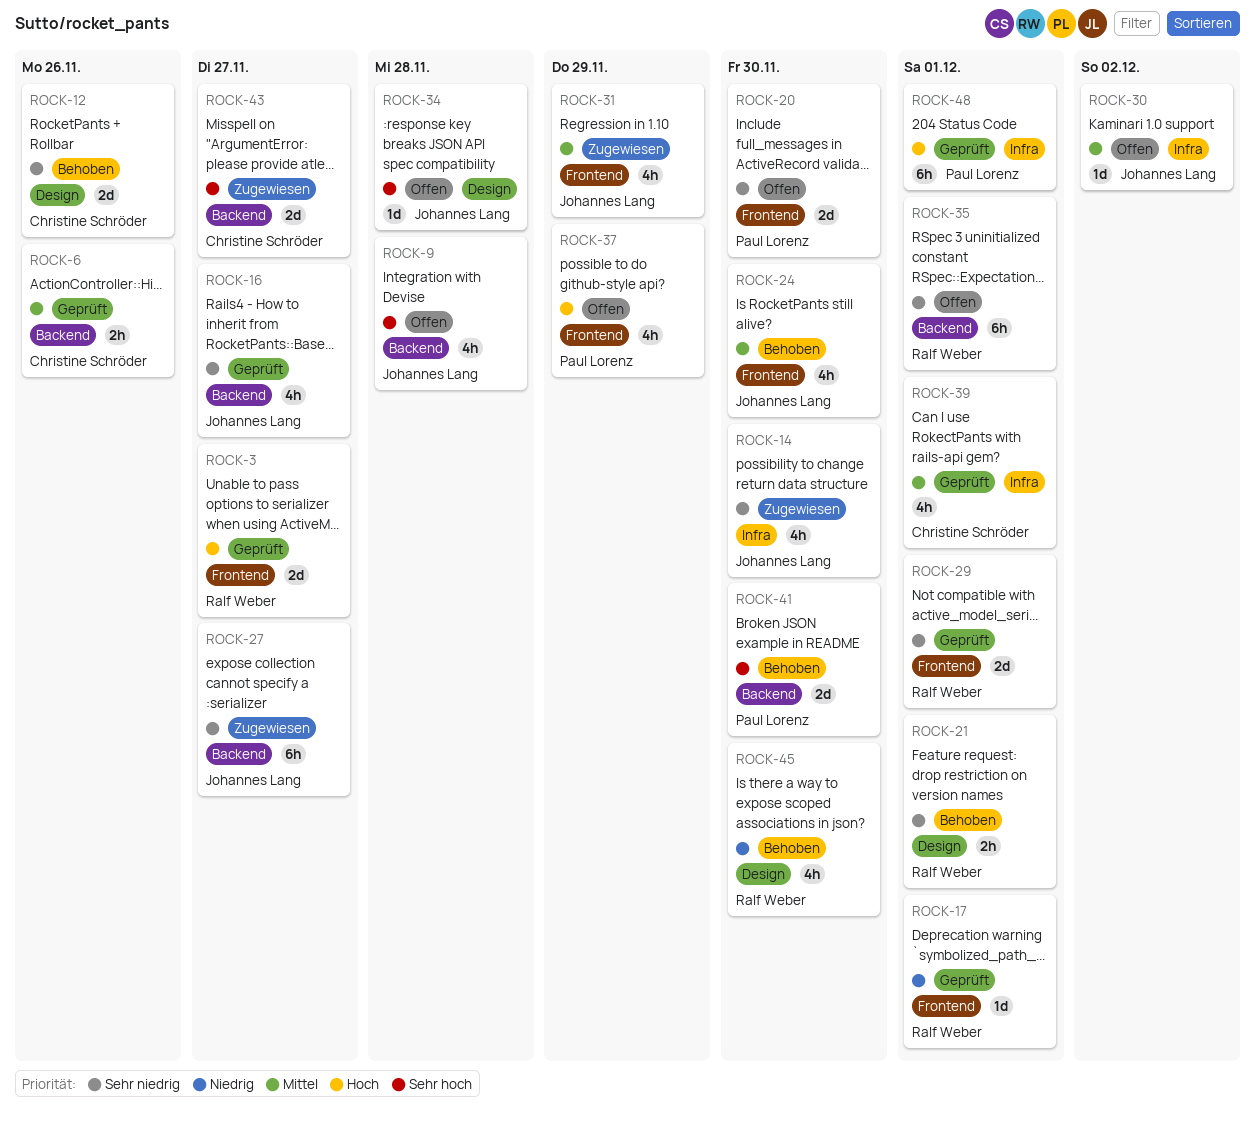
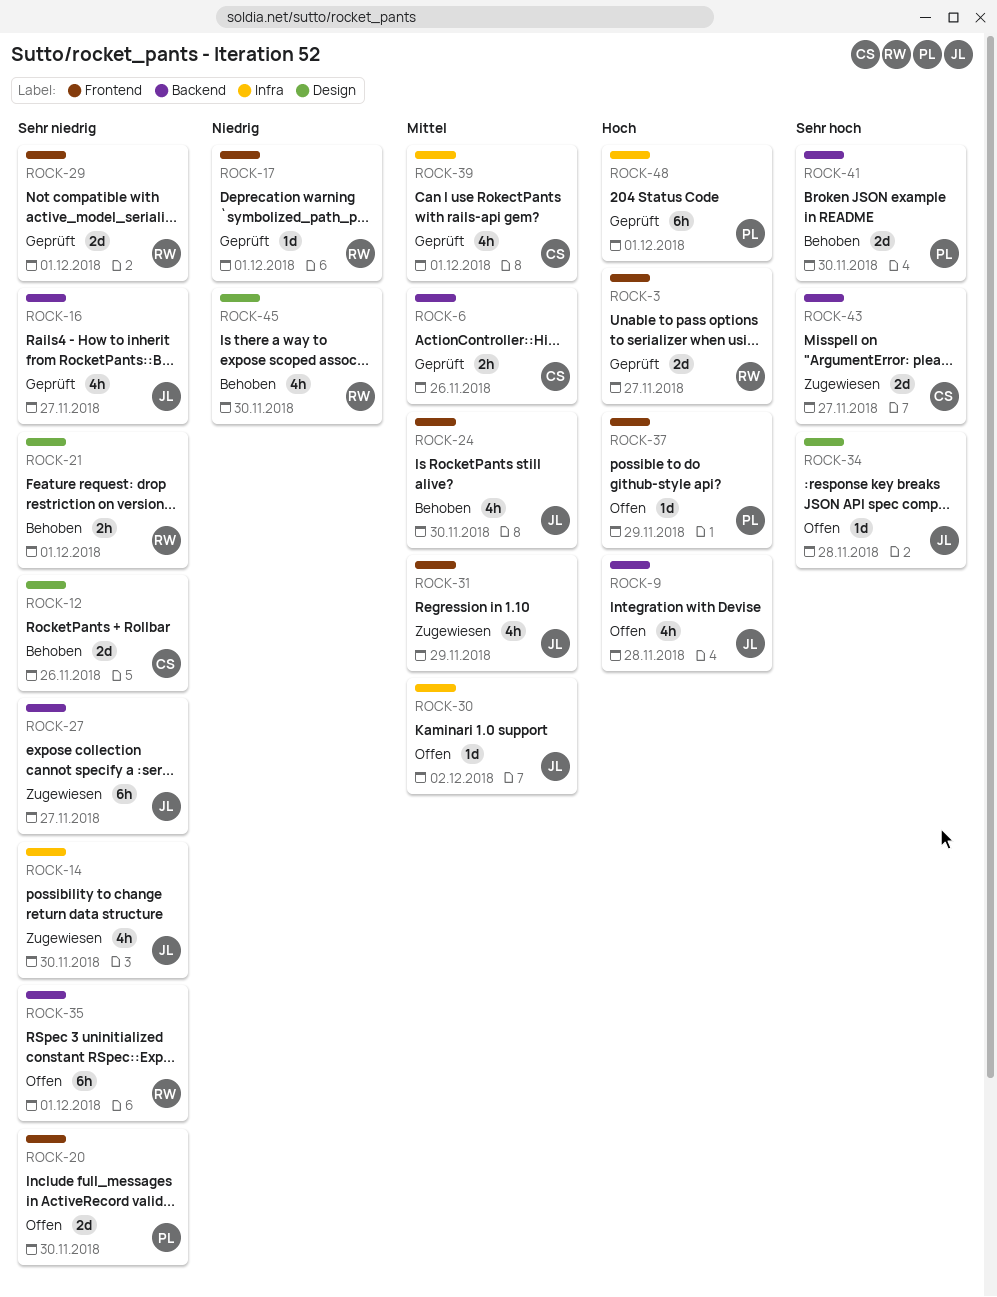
ROCK-9, priority: Sehr hoch -> Hoch
ROCK-37, estimate: 4h -> 1d

